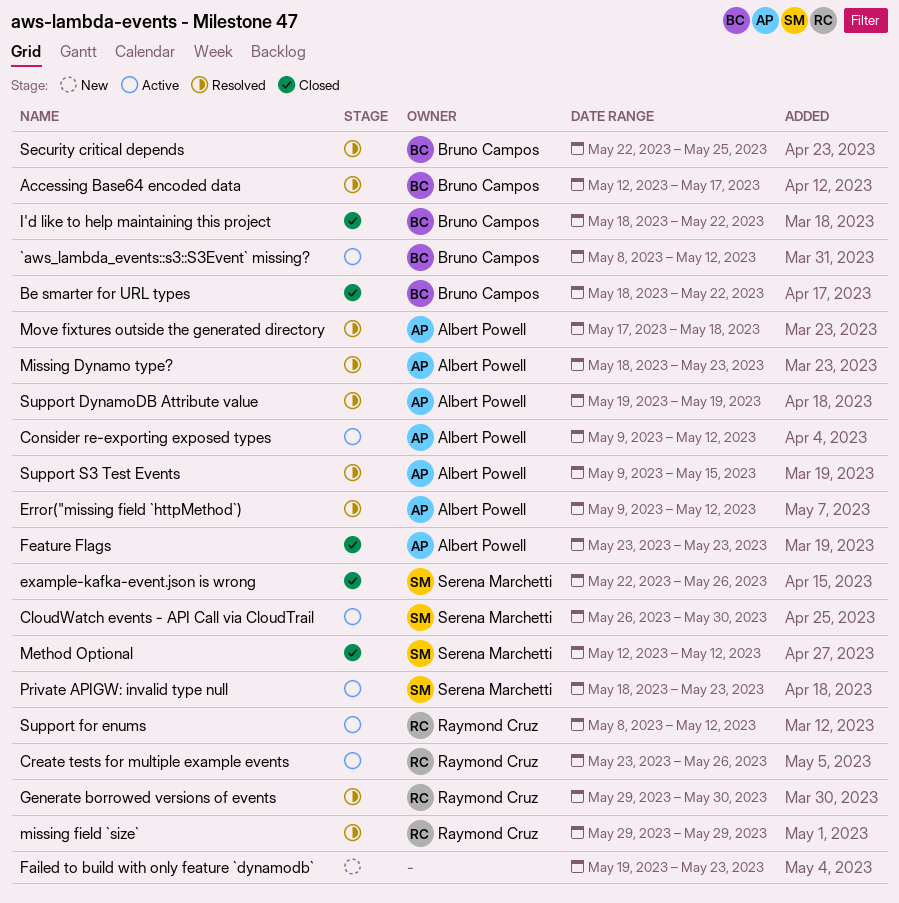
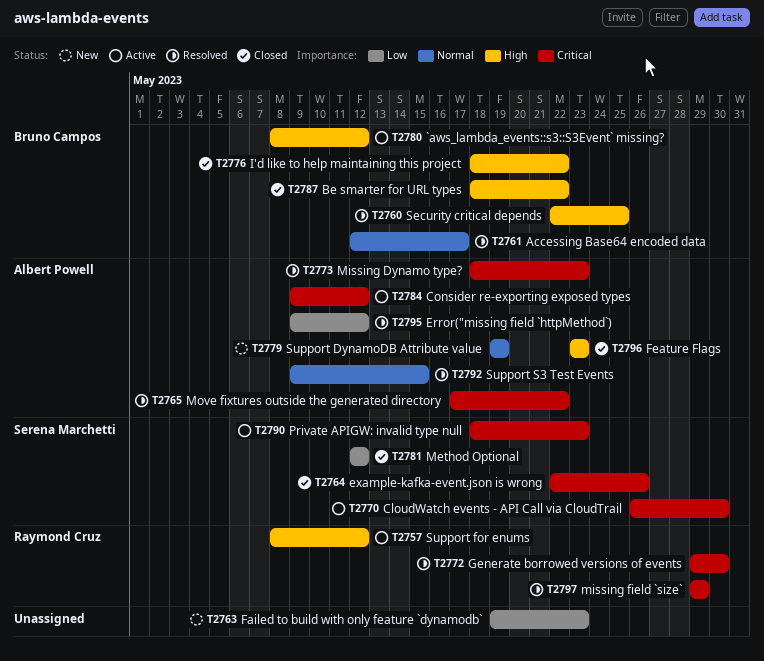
Create tests for multiple example events: present -> none
Move fixtures outside the generated directory, due: May 18 -> May 22
Support DynamoDB Attribute value, status: Resolved -> New

